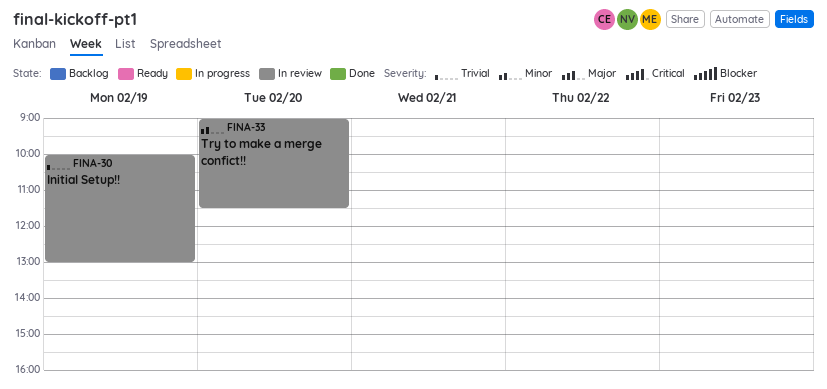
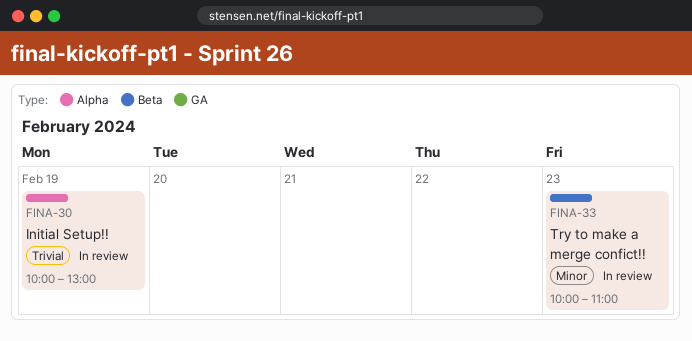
FINA-33, day: Feb 20 -> Feb 23
FINA-33, begins: 09:00 -> 10:00
FINA-33, ends: 11:30 -> 11:00

